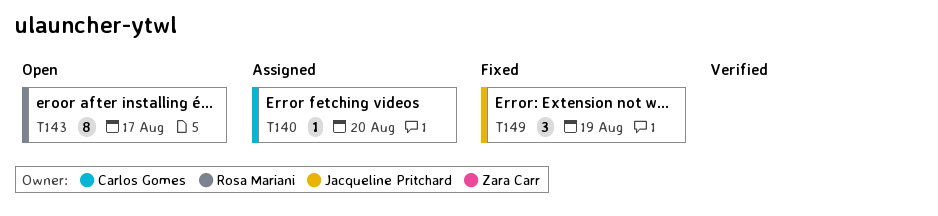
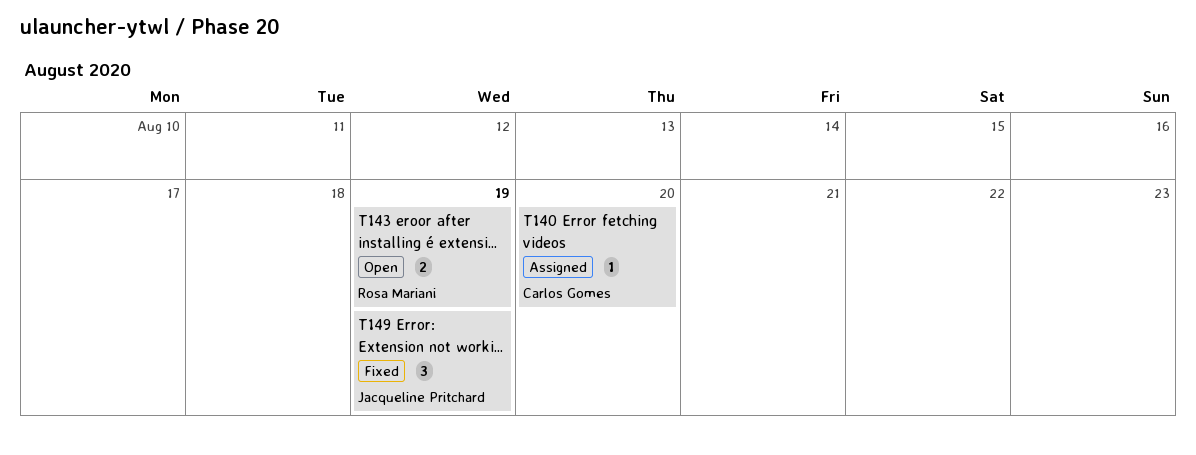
T143, estimate: 8 -> 2
T143, due: Aug 17 -> Aug 19

